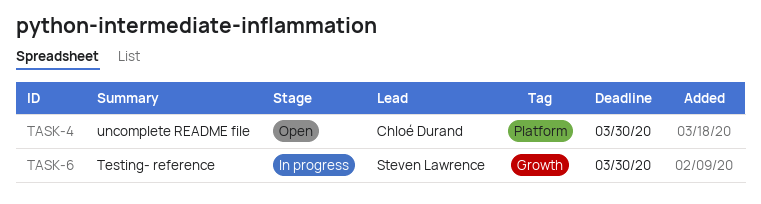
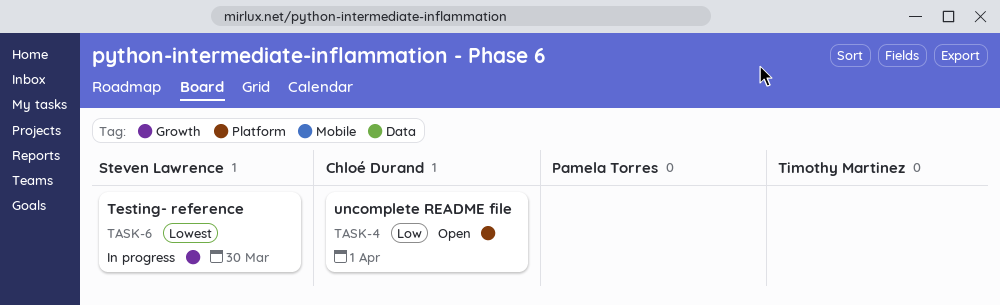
TASK-4, due: Mar 30 -> Apr 1

